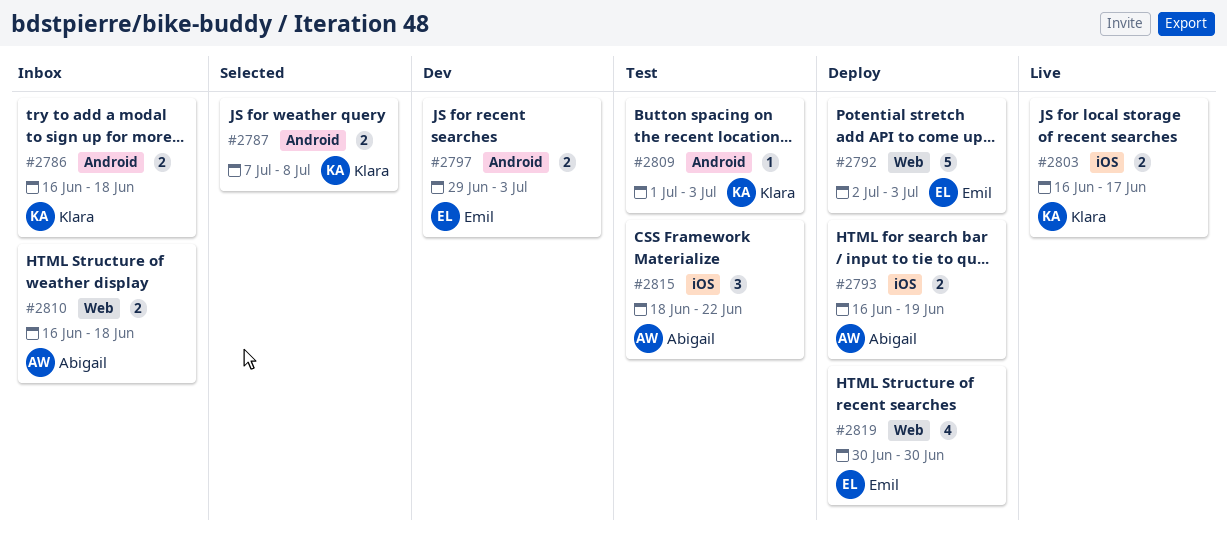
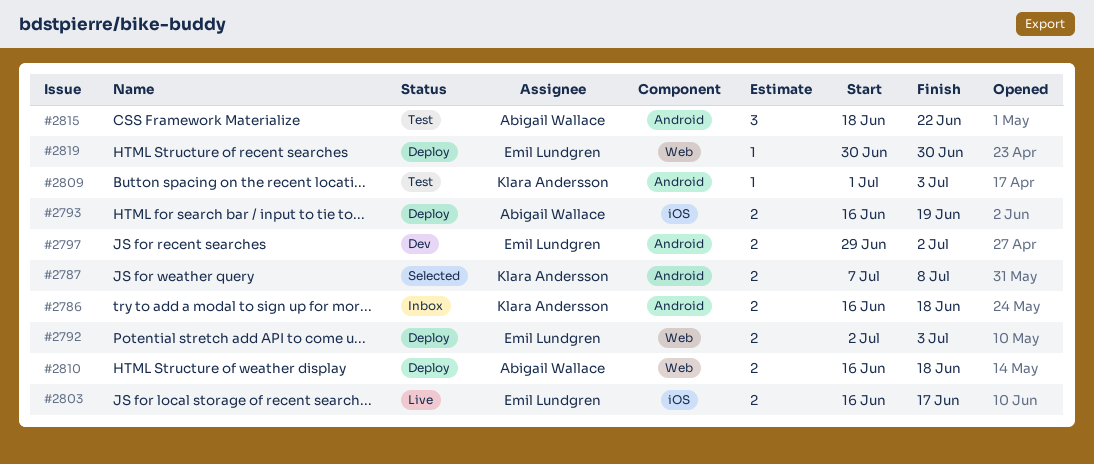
#2792, estimate: 5 -> 2
#2797, due: Jul 3 -> Jul 2
#2803, owner: Klara Andersson -> Emil Lundgren
#2810, status: Inbox -> Deploy
#2815, label: iOS -> Android
#2819, estimate: 4 -> 1

